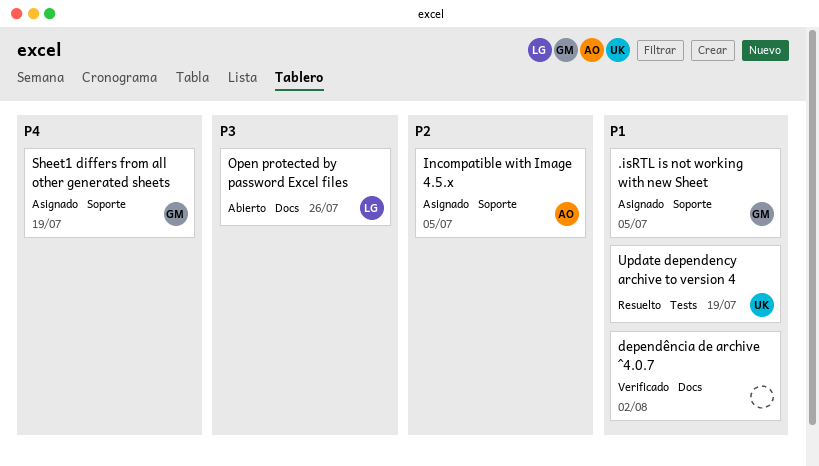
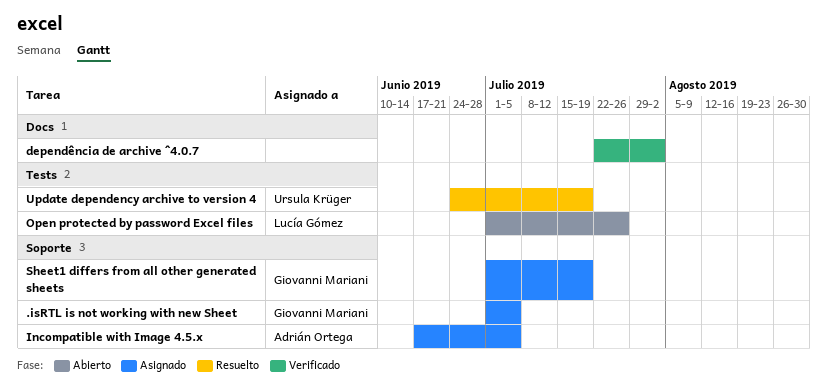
Open protected by password Excel files, label: Docs -> Tests

